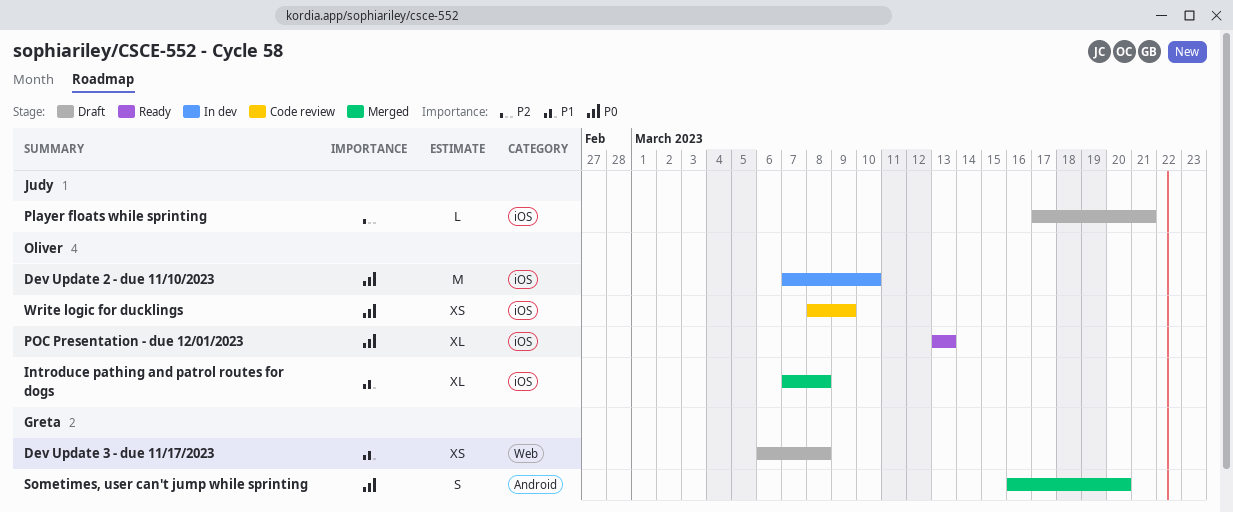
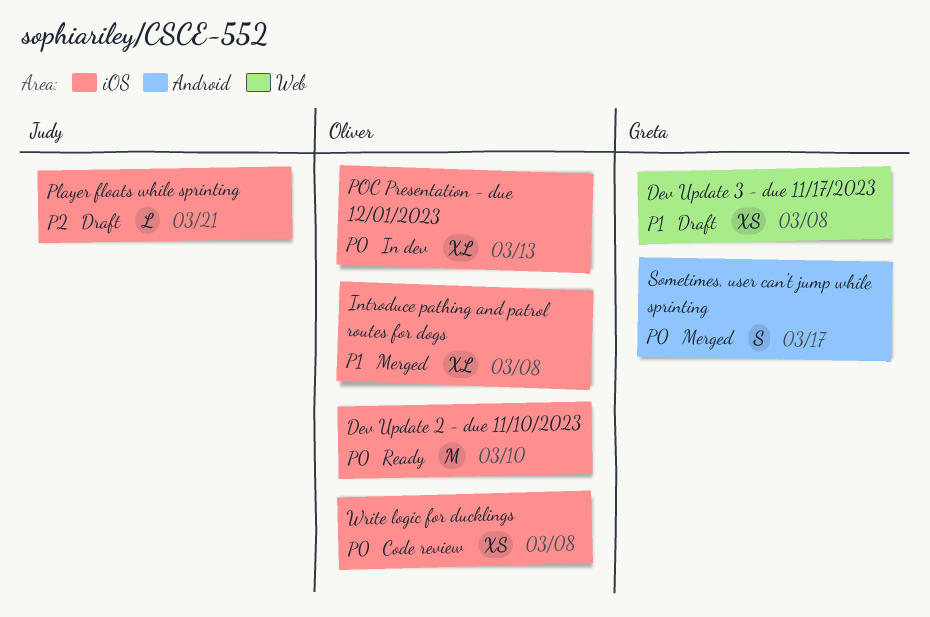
Dev Update 2 - due 11/10/2023, status: In dev -> Ready
POC Presentation - due 12/01/2023, status: Ready -> In dev
Sometimes, user can't jump while sprinting, due: Mar 20 -> Mar 17
Write logic for ducklings, due: Mar 9 -> Mar 8

